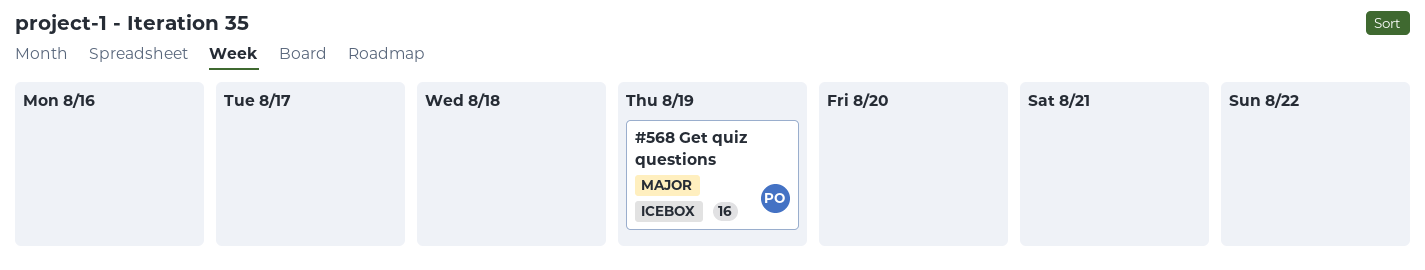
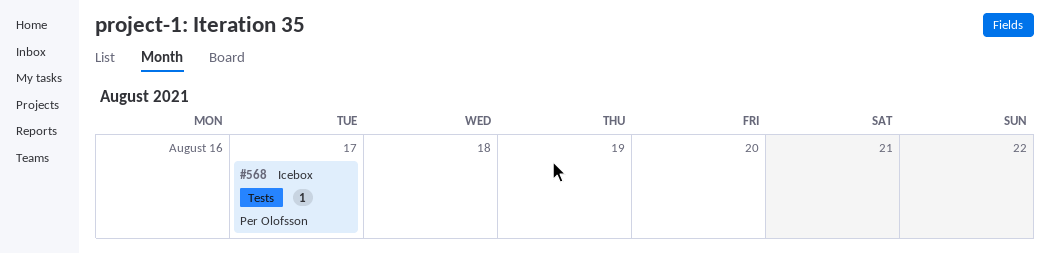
#568, estimate: 16 -> 1
#568, due: Aug 19 -> Aug 17

